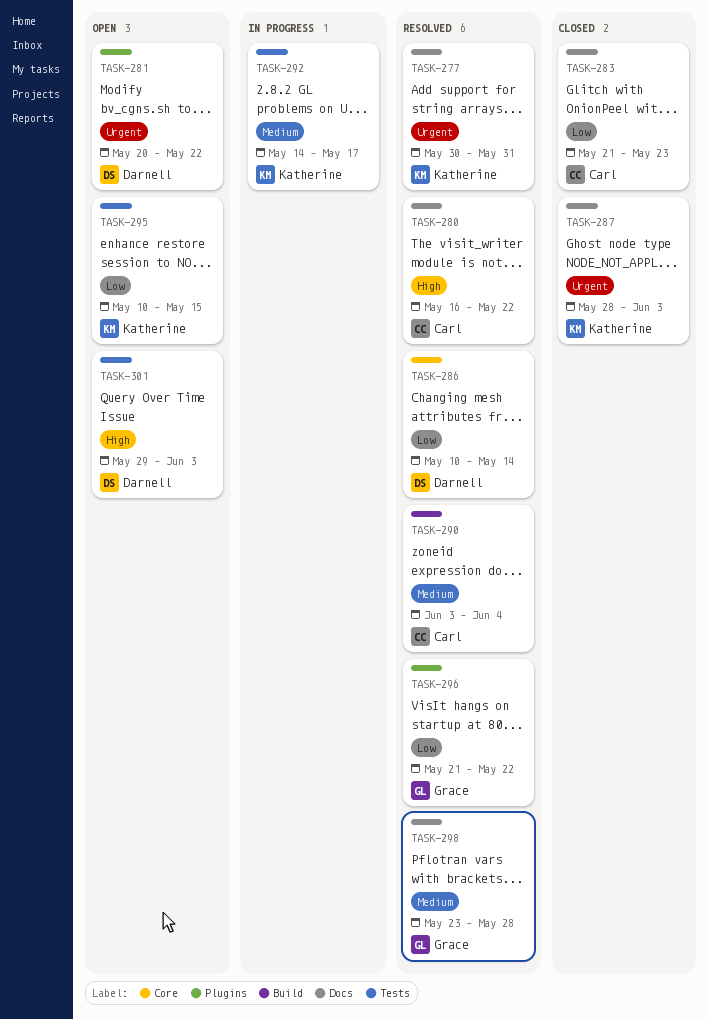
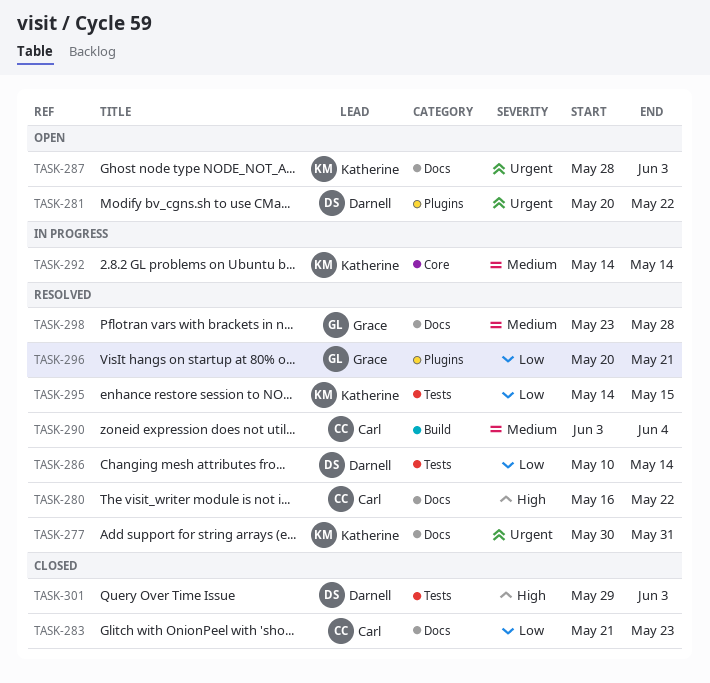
TASK-286, label: Core -> Tests
TASK-287, status: Closed -> Open
TASK-292, label: Tests -> Core
TASK-292, due: May 17 -> May 14
TASK-295, status: Open -> Resolved
TASK-295, start: May 10 -> May 14
TASK-296, start: May 21 -> May 20
TASK-296, due: May 22 -> May 21
TASK-301, status: Open -> Closed

